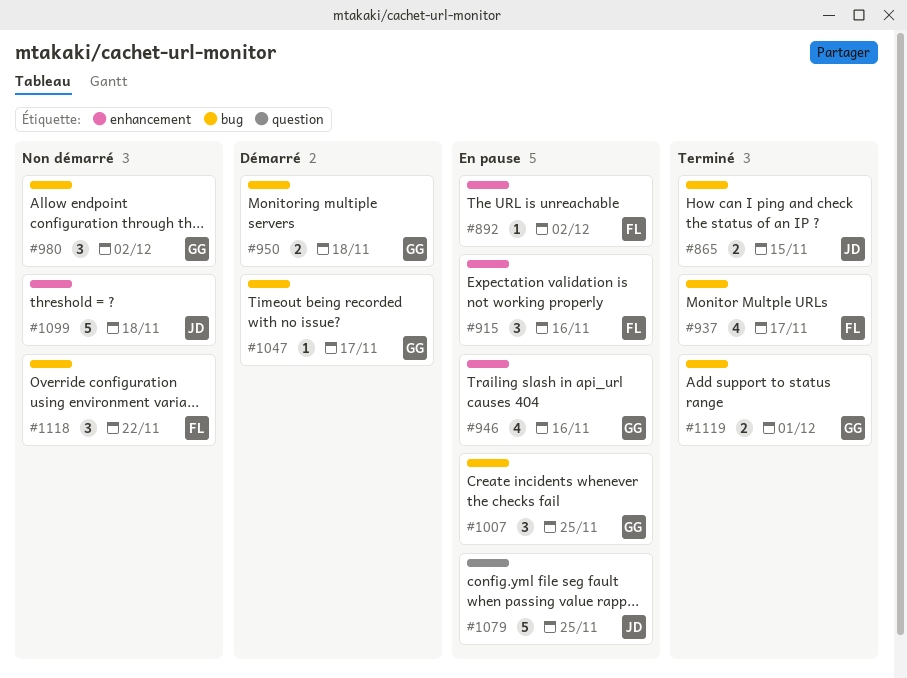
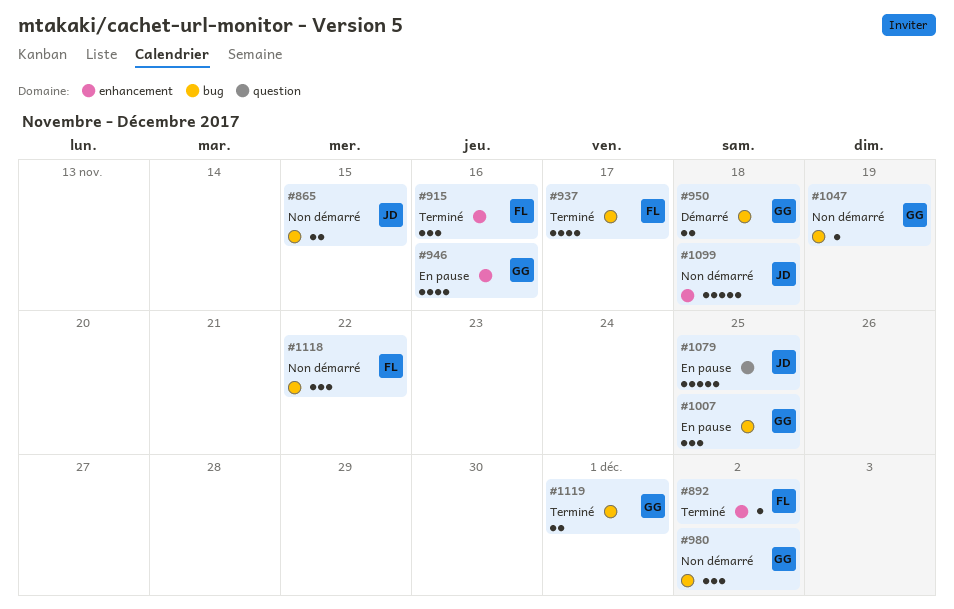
#865, status: Terminé -> Non démarré
#892, status: En pause -> Terminé
#915, status: En pause -> Terminé
#1047, status: Démarré -> Non démarré
#1047, due: Nov 17 -> Nov 19

